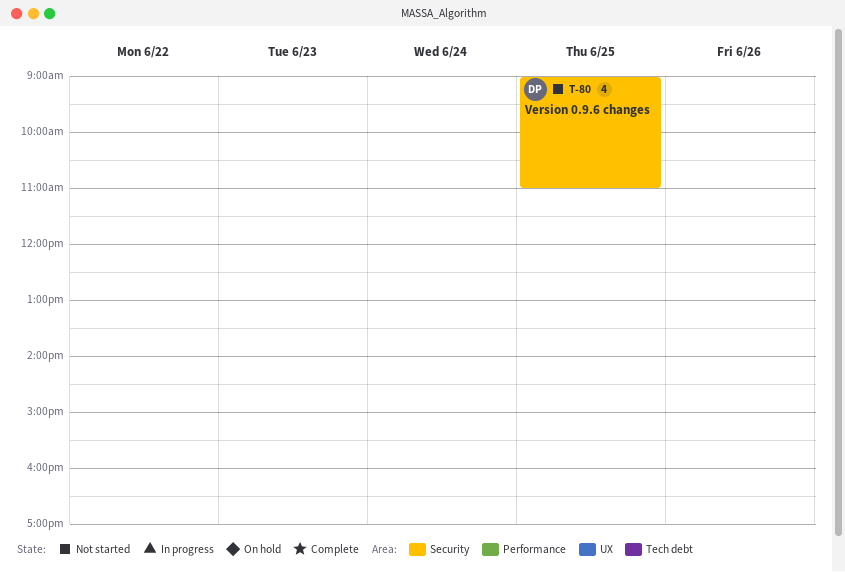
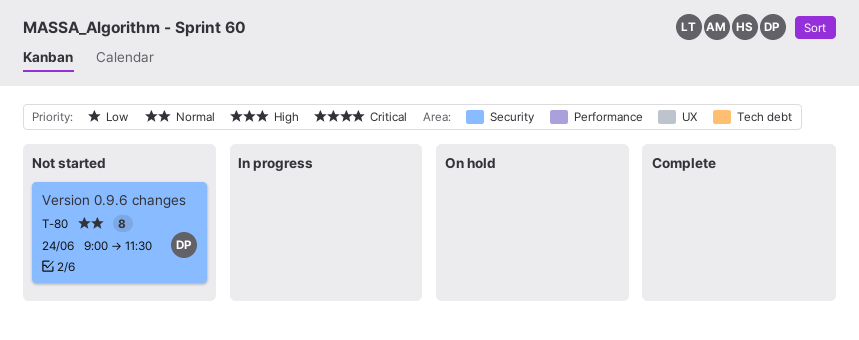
T-80, estimate: 4 -> 8
T-80, day: Jun 25 -> Jun 24
T-80, ends: 11:00 -> 11:30

